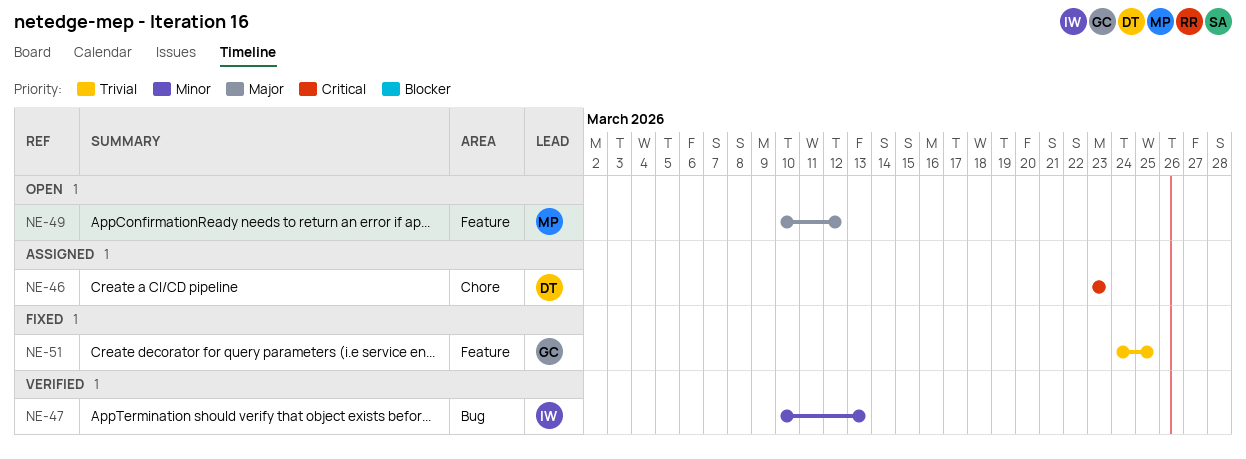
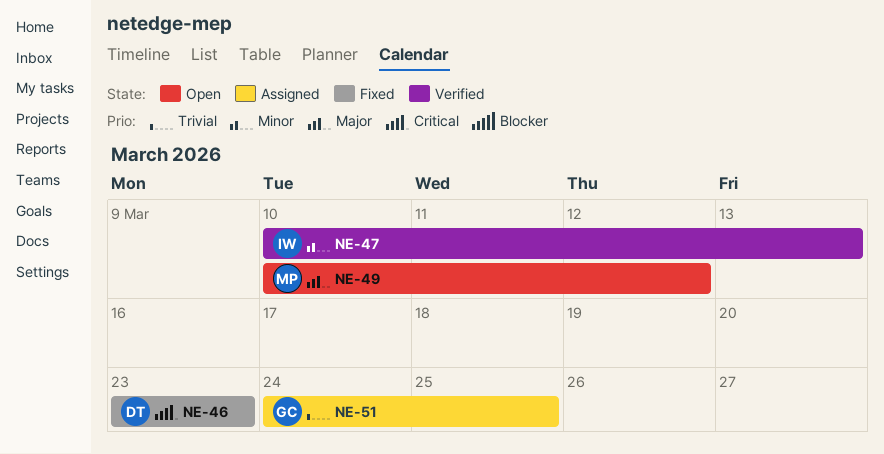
NE-46, status: Assigned -> Fixed
NE-51, status: Fixed -> Assigned

